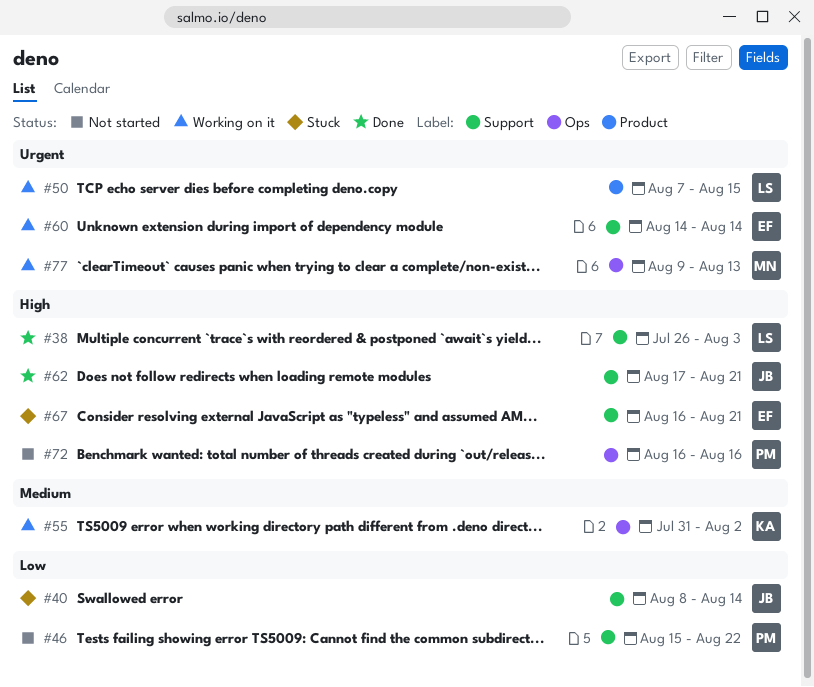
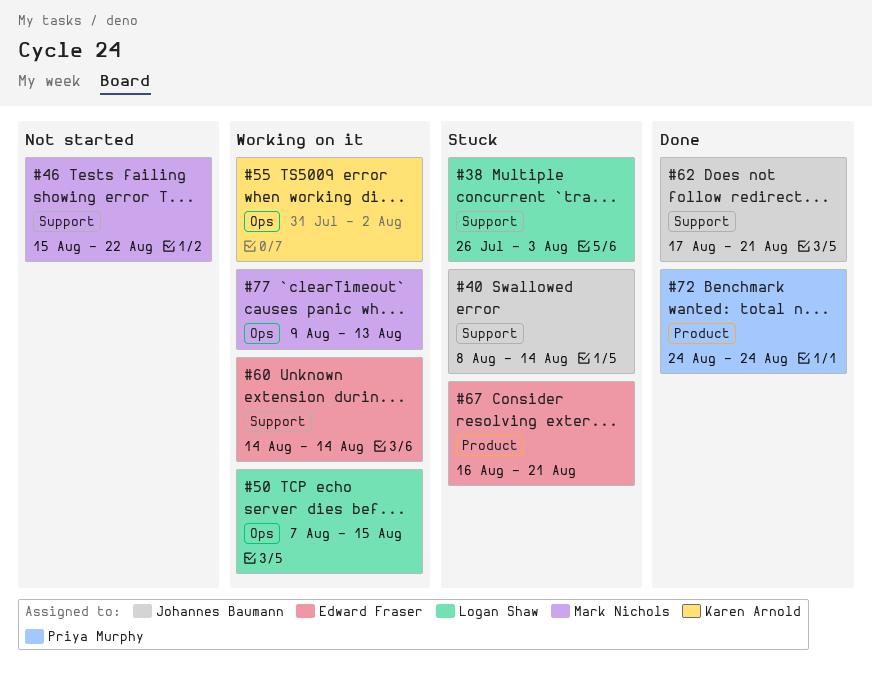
#38, status: Done -> Stuck
#46, owner: Priya Murphy -> Mark Nichols
#50, label: Product -> Ops
#67, label: Support -> Product
#72, status: Not started -> Done
#72, label: Ops -> Product
#72, start: Aug 16 -> Aug 24
#72, due: Aug 16 -> Aug 24

